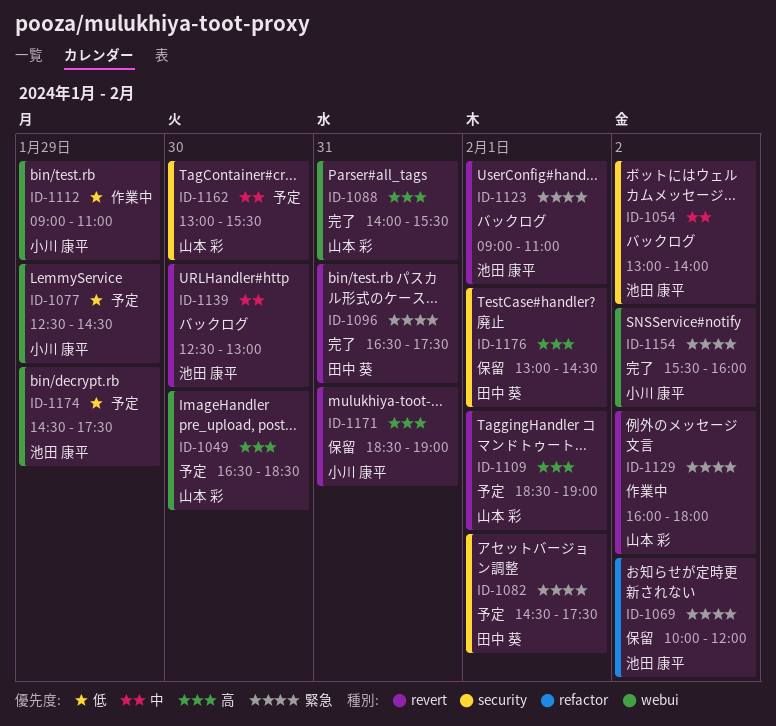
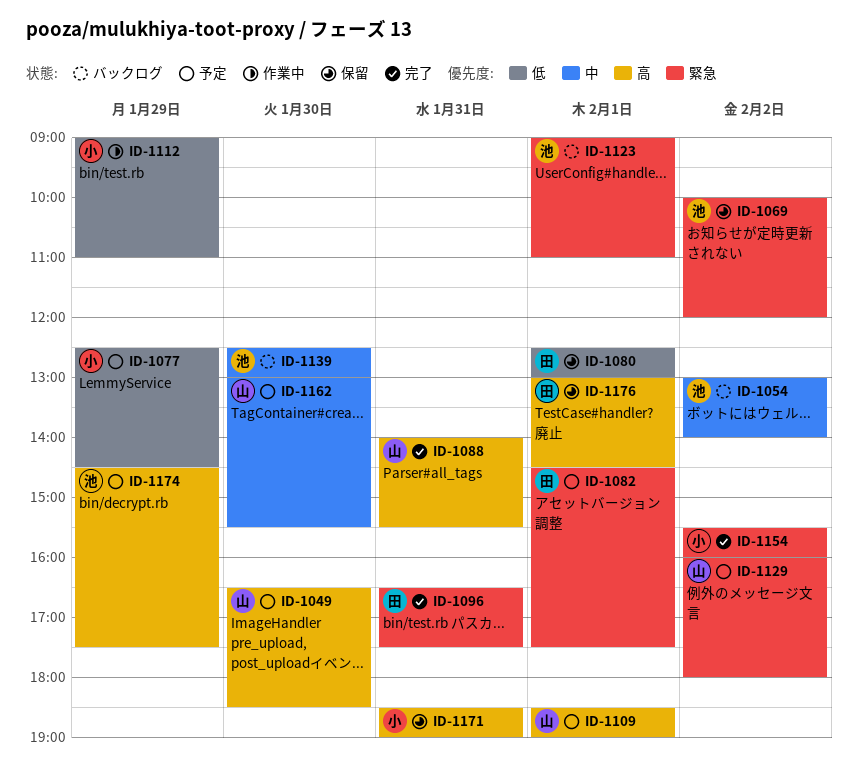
ID-1080: none -> present
ID-1129, status: 作業中 -> 予定
ID-1174, priority: 低 -> 高

